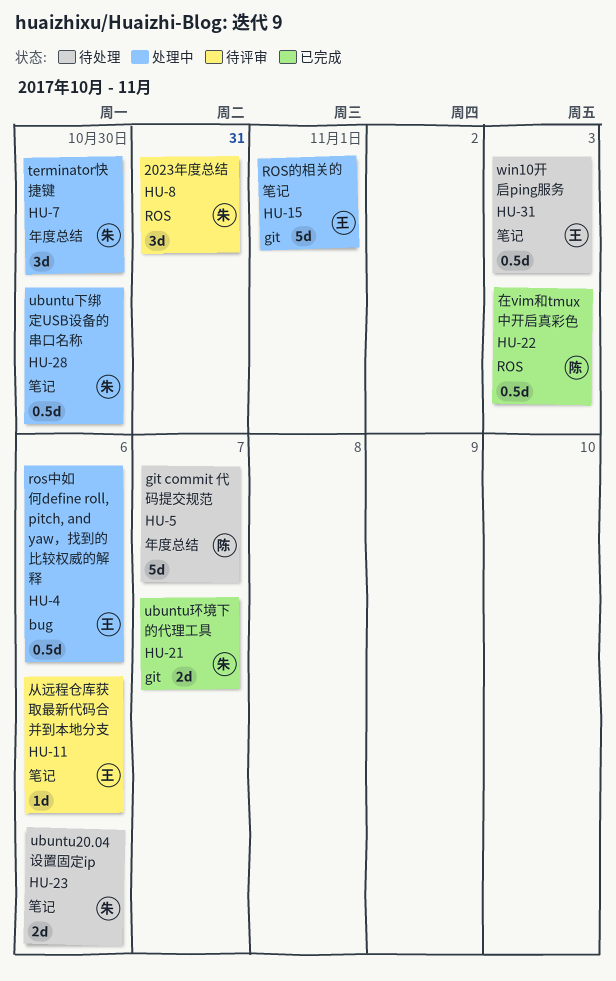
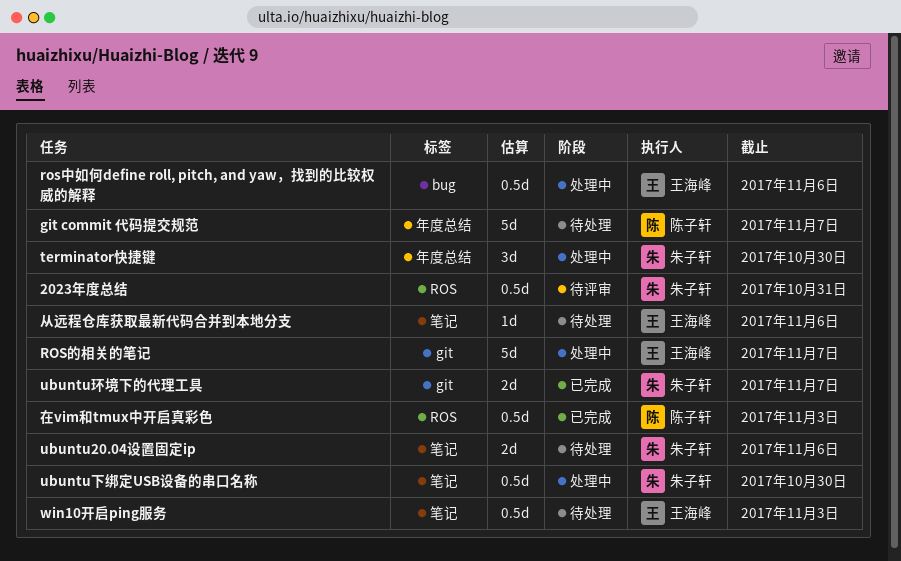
2023年度总结, estimate: 3d -> 0.5d
ROS的相关的笔记, due: Nov 1 -> Nov 7
从远程仓库获取最新代码合并到本地分支, status: 待评审 -> 待处理

